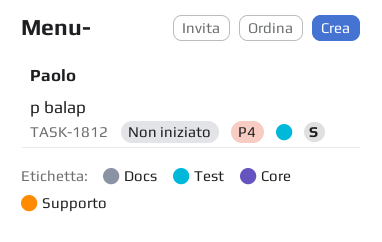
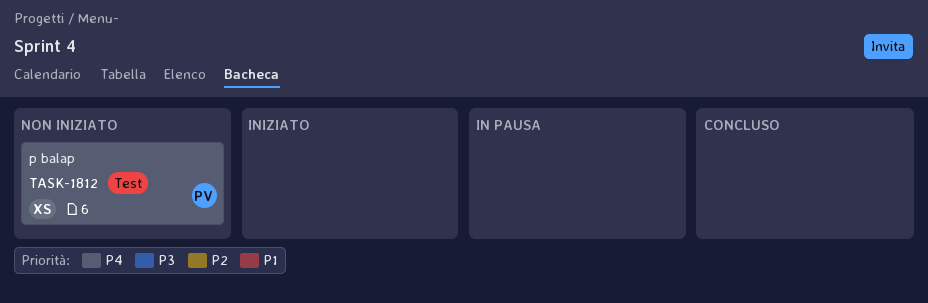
TASK-1812, estimate: S -> XS

